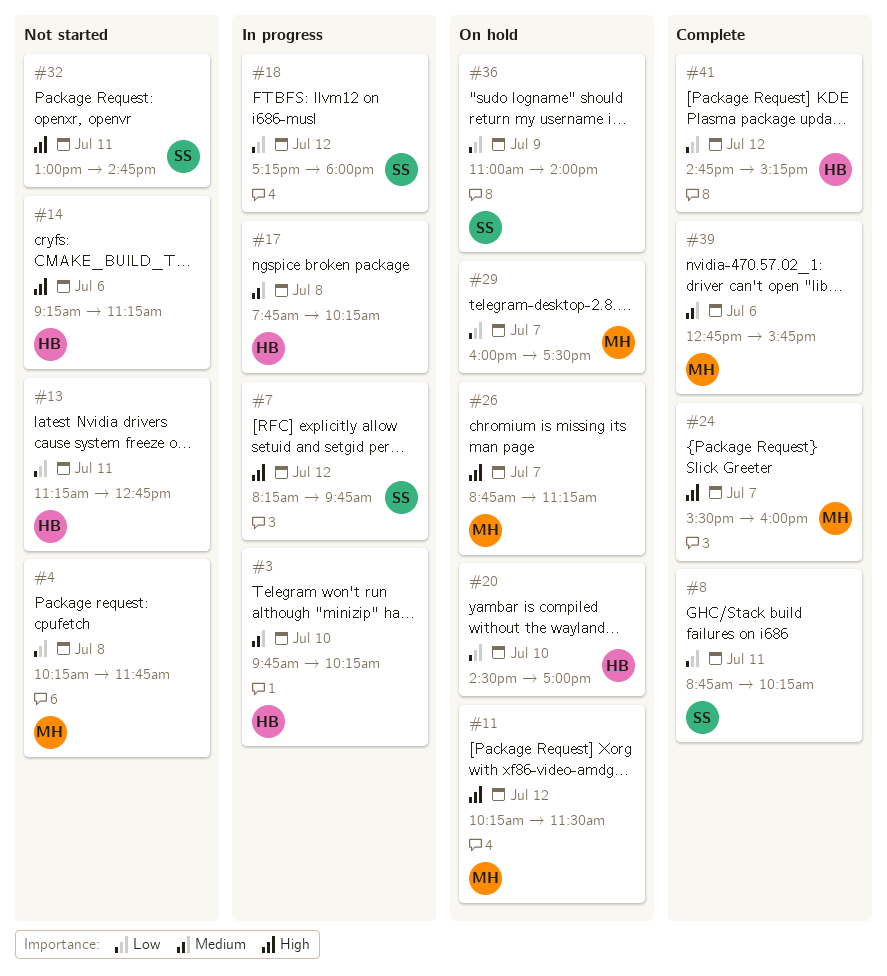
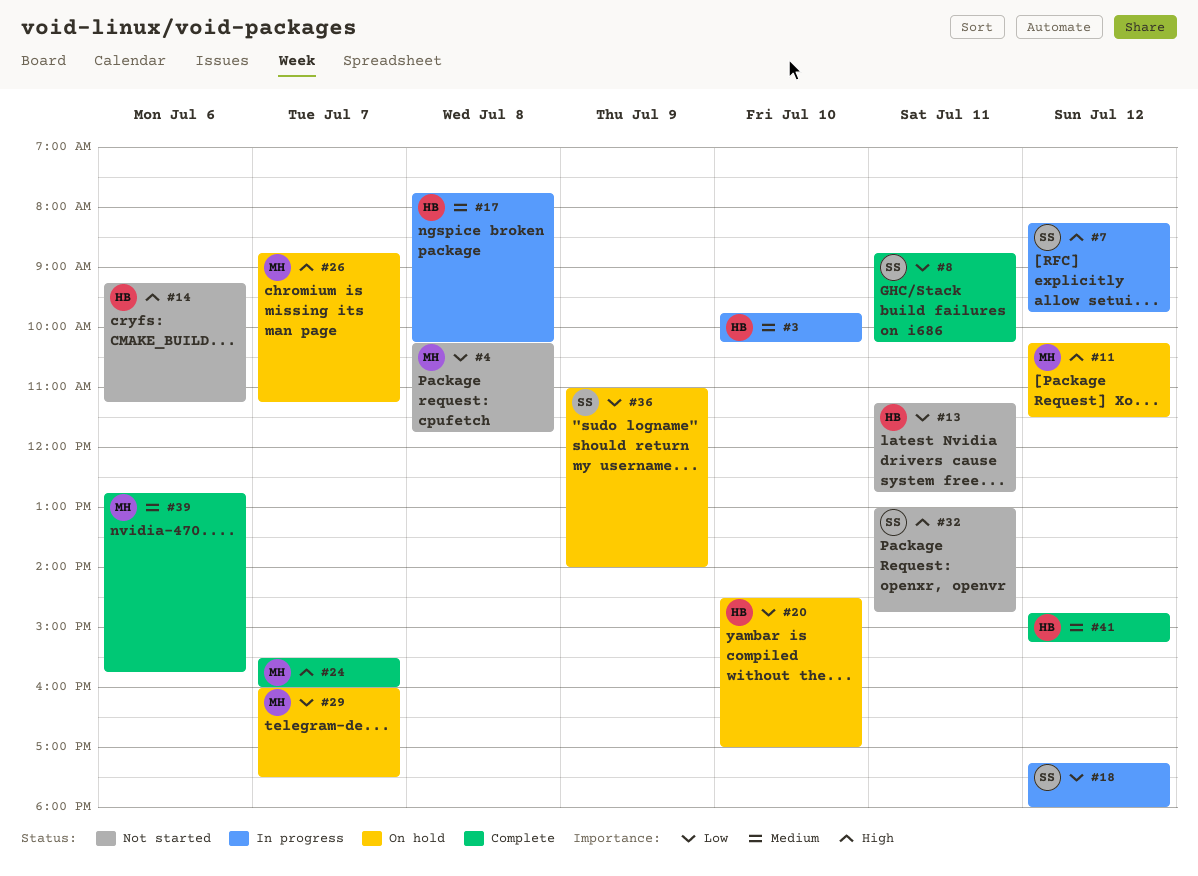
#41, priority: Low -> Medium

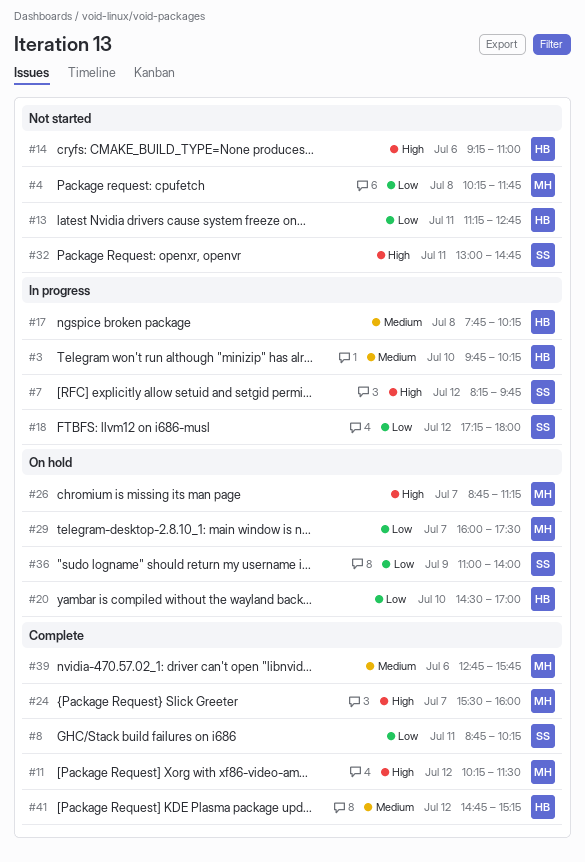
#11, status: On hold -> Complete
#14, ends: 11:15 -> 11:00

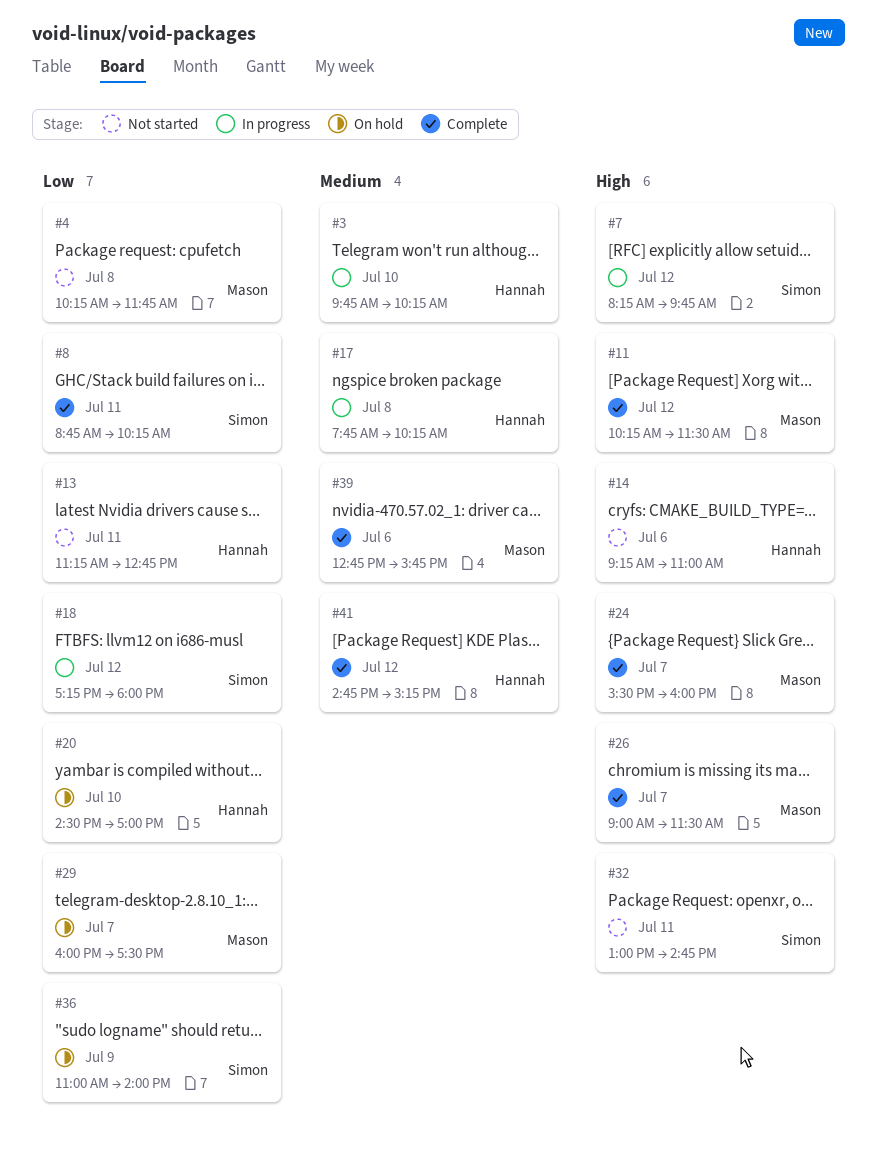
#26, status: On hold -> Complete
#26, begins: 08:45 -> 09:00
#26, ends: 11:15 -> 11:30

